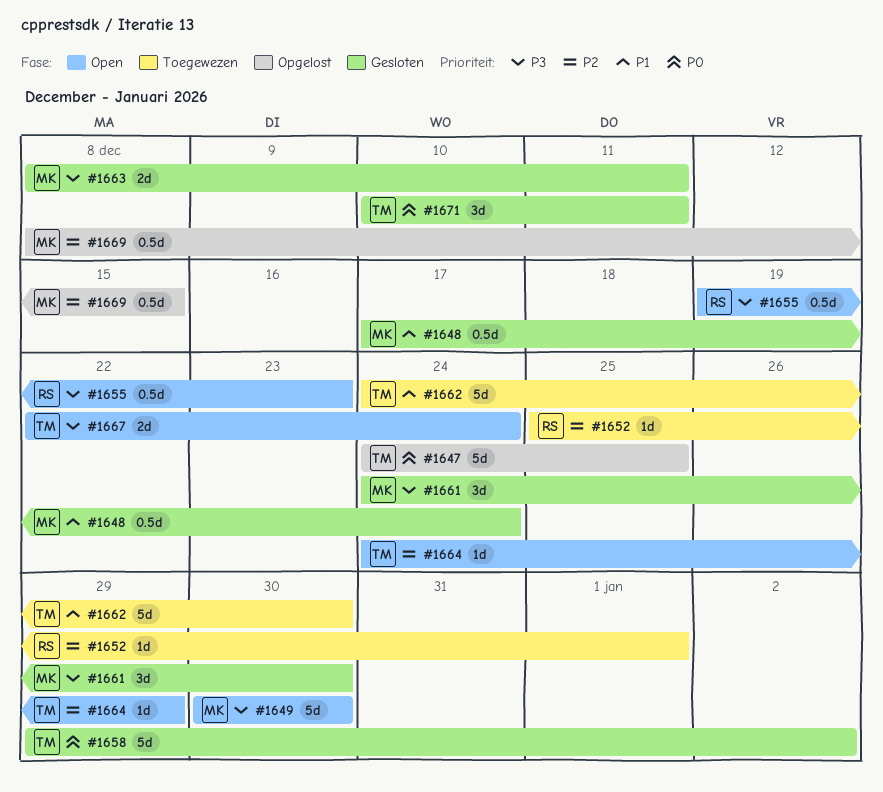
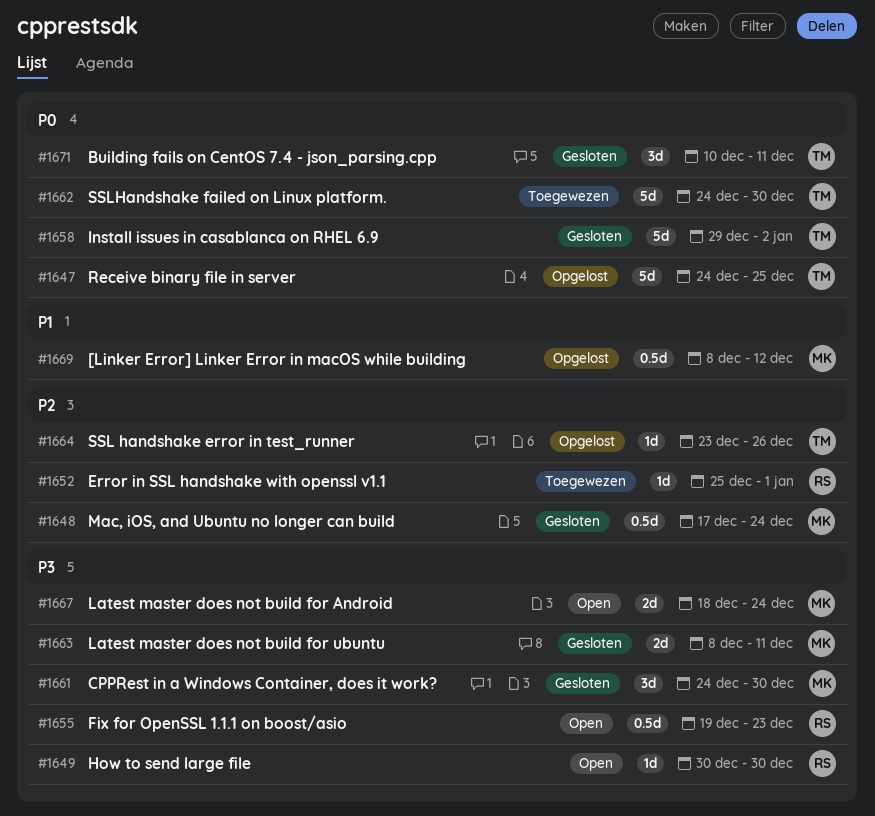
#1648, priority: P1 -> P2
#1649, owner: MK -> RS
#1649, estimate: 5d -> 1d
#1662, priority: P1 -> P0
#1664, status: Open -> Opgelost
#1664, start: Dec 24 -> Dec 23
#1664, due: Dec 29 -> Dec 26
#1667, owner: TM -> MK
#1667, start: Dec 22 -> Dec 18
#1669, priority: P2 -> P1
#1669, due: Dec 15 -> Dec 12

